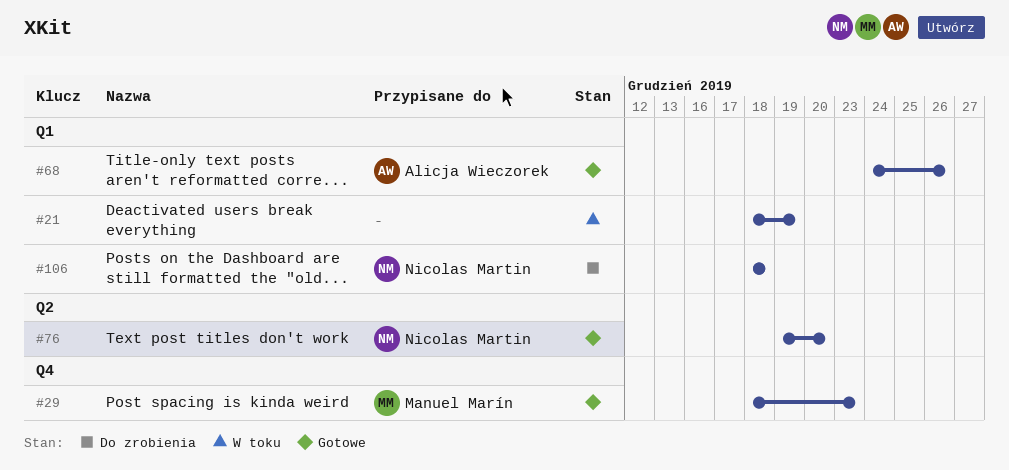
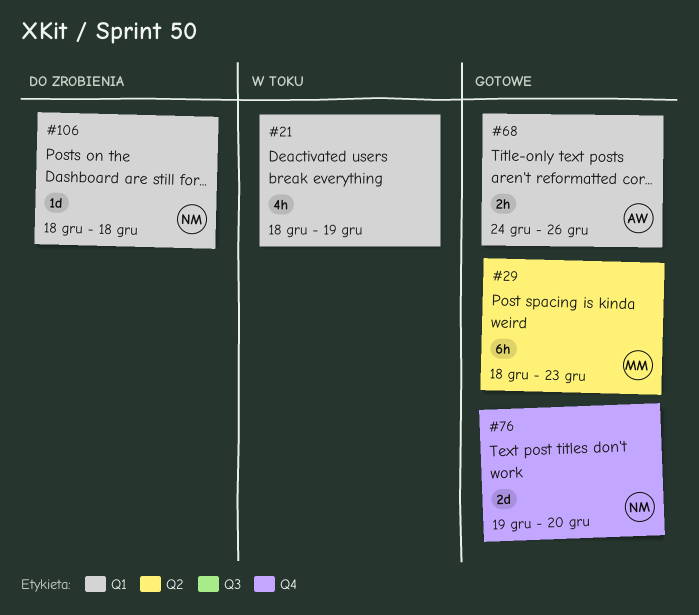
#29, label: Q4 -> Q2
#76, label: Q2 -> Q4

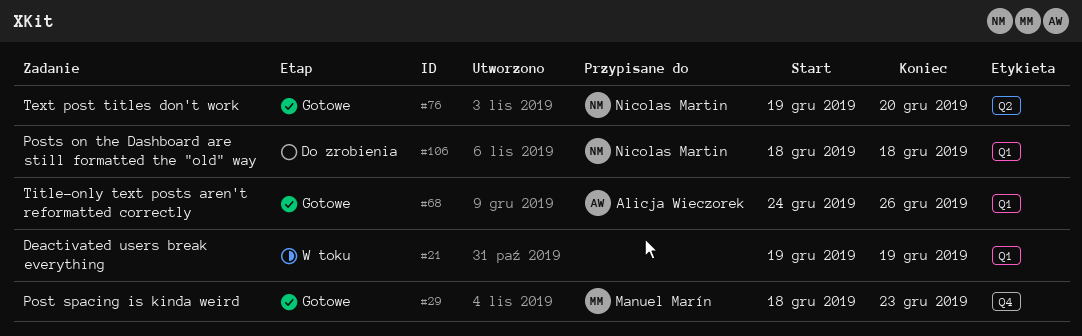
#21, start: Dec 18 -> Dec 19
#29, label: Q2 -> Q4
#76, label: Q4 -> Q2

